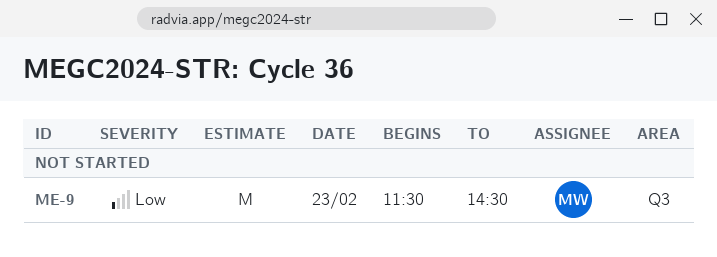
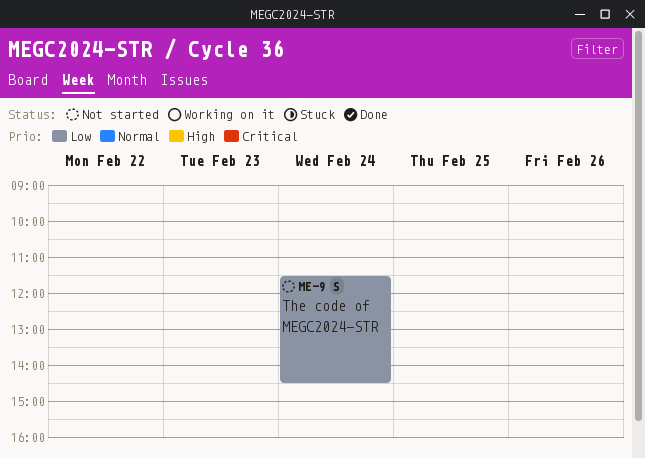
ME-9, estimate: M -> S
ME-9, day: Feb 23 -> Feb 24

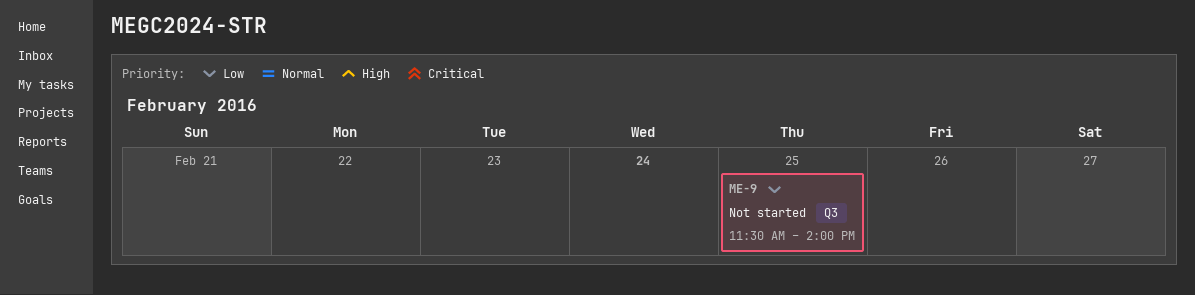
ME-9, day: Feb 24 -> Feb 25
ME-9, ends: 14:30 -> 14:00

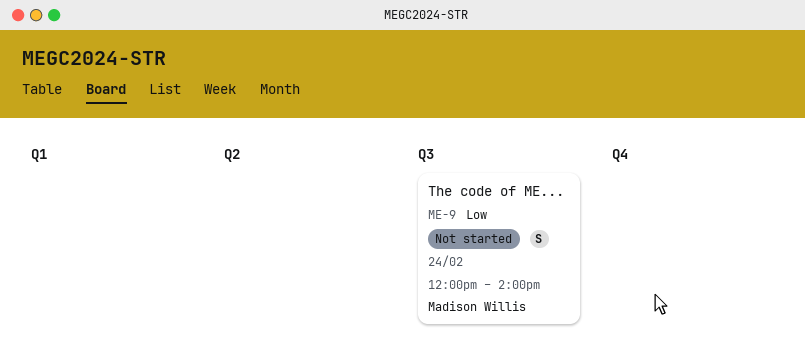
ME-9, day: Feb 25 -> Feb 24
ME-9, begins: 11:30 -> 12:00

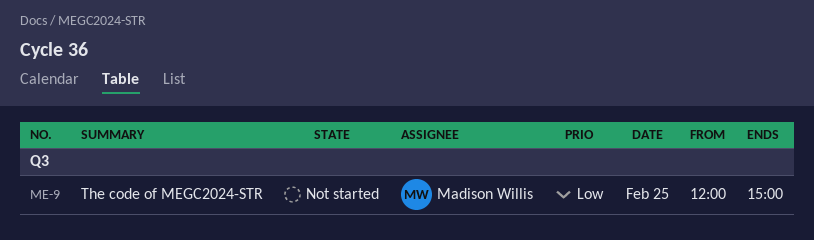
ME-9, day: Feb 24 -> Feb 25
ME-9, ends: 14:00 -> 15:00

